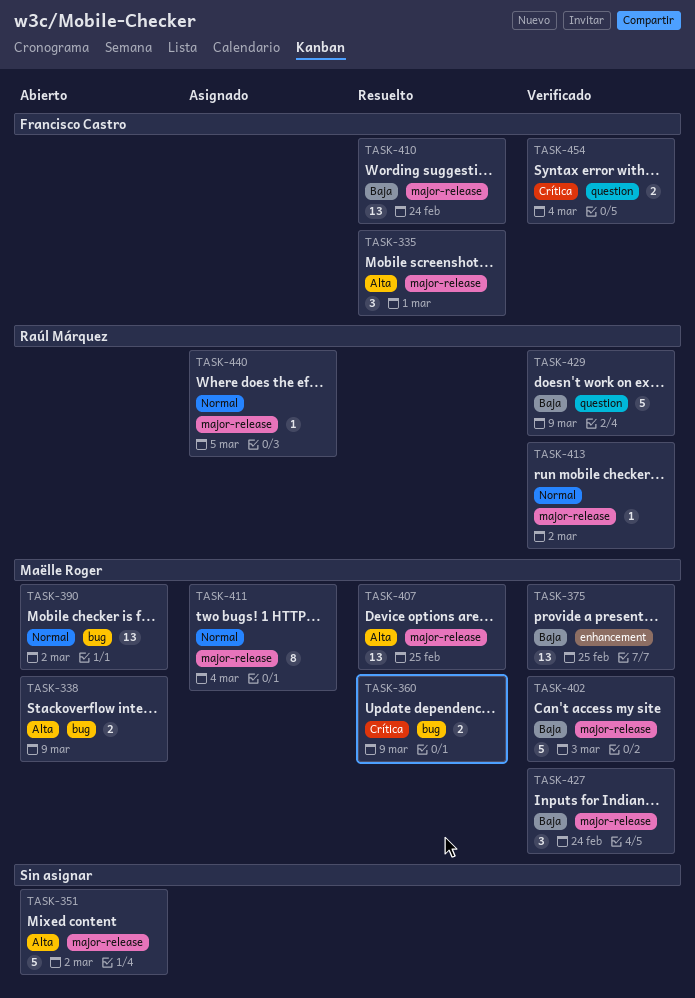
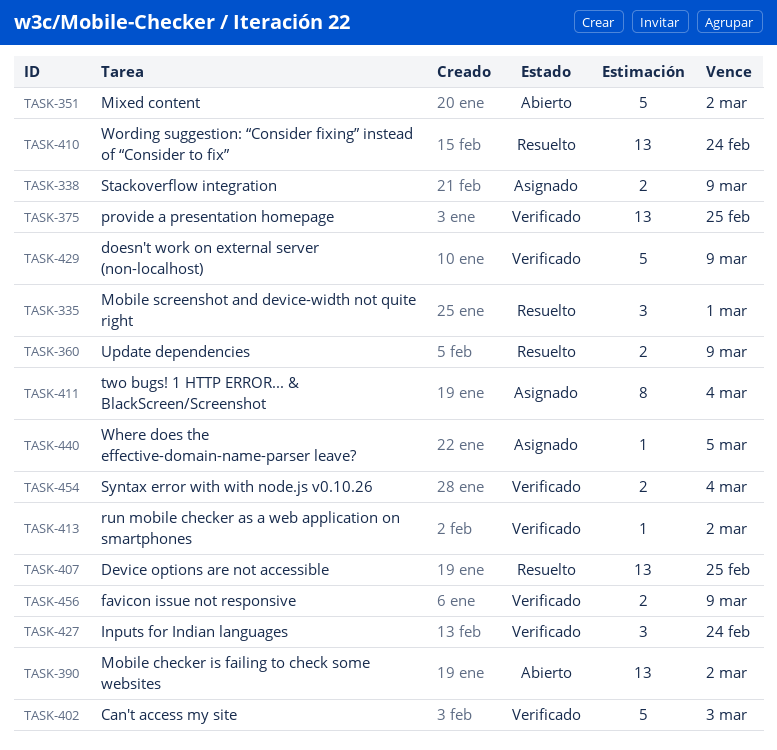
TASK-338, status: Abierto -> Asignado
TASK-456: none -> present

